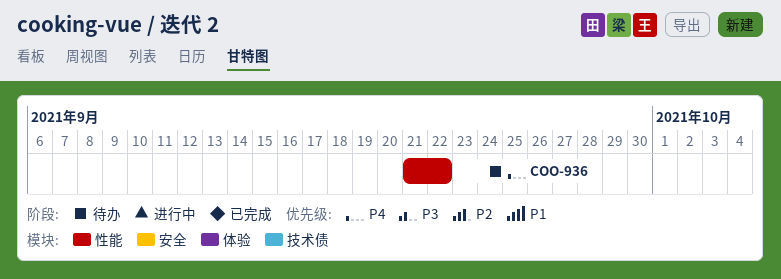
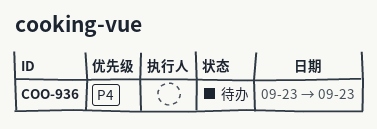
COO-936, start: Sep 21 -> Sep 23
COO-936, due: Sep 22 -> Sep 23

